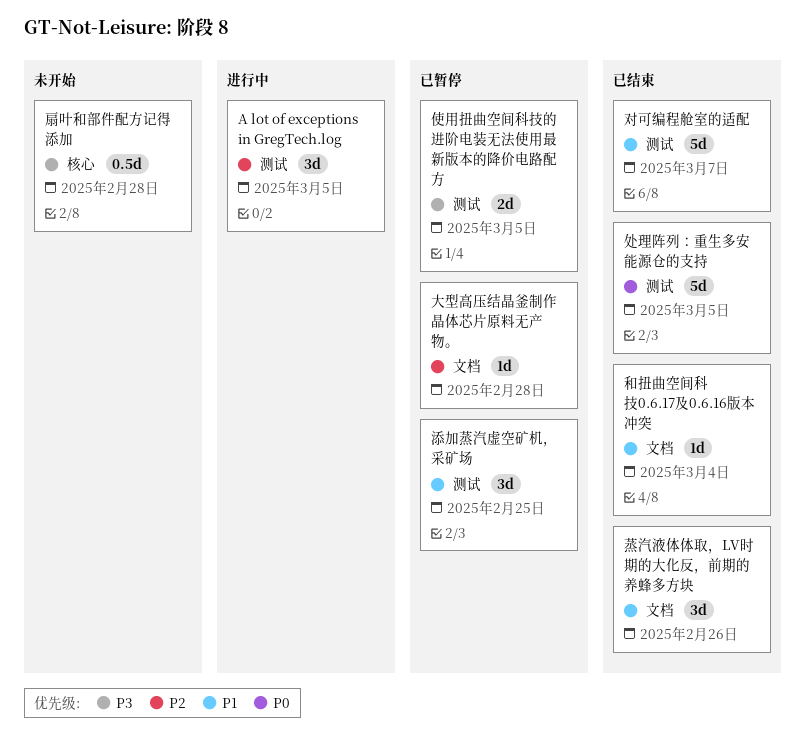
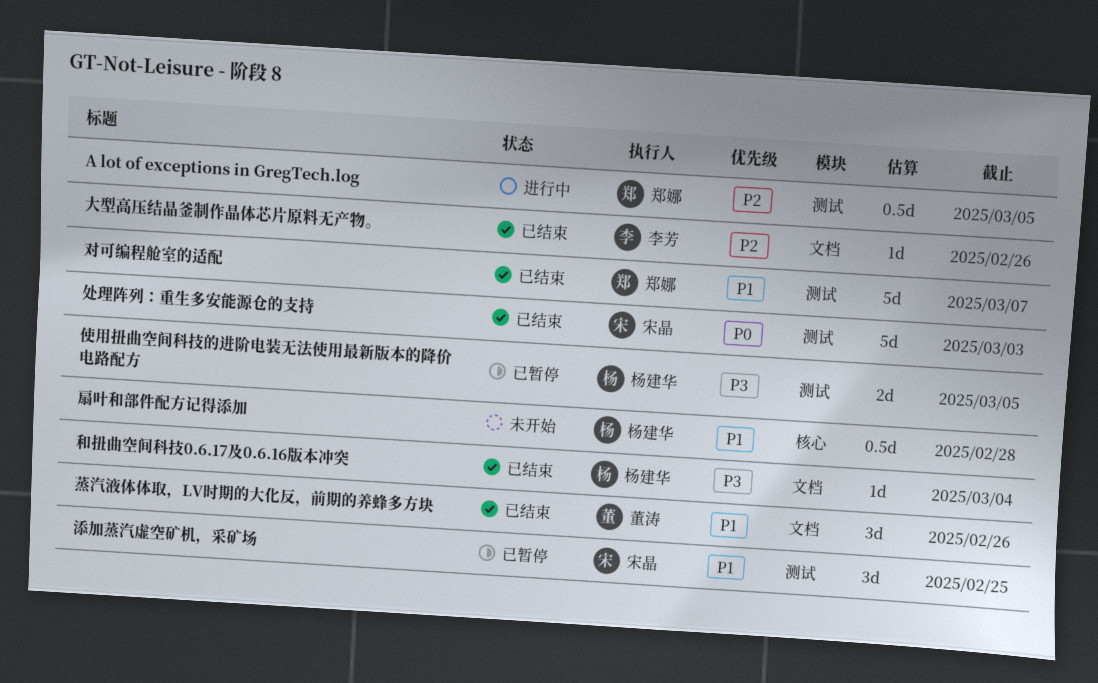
A lot of exceptions in GregTech.log, estimate: 3d -> 0.5d
和扭曲空间科技0.6.17及0.6.16版本冲突, priority: P1 -> P3
处理阵列：重生多安能源仓的支持, due: Mar 5 -> Mar 3
大型高压结晶釜制作晶体芯片原料无产物。, status: 已暂停 -> 已结束
大型高压结晶釜制作晶体芯片原料无产物。, due: Feb 28 -> Feb 26
扇叶和部件配方记得添加, priority: P3 -> P1

